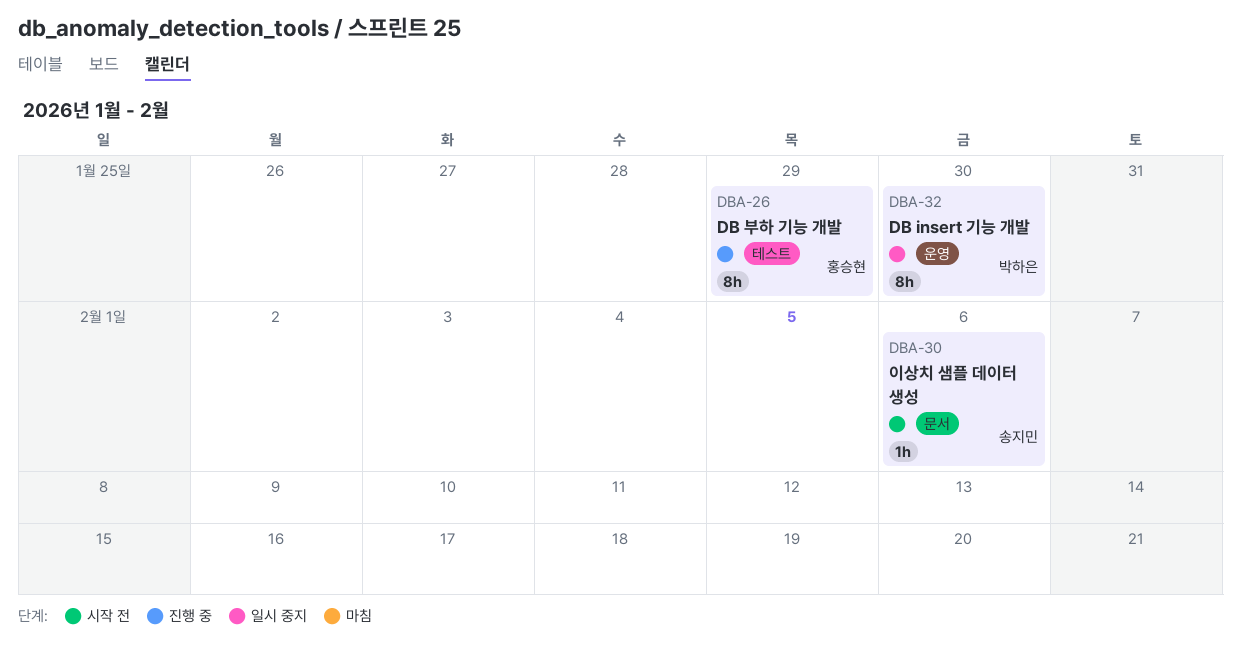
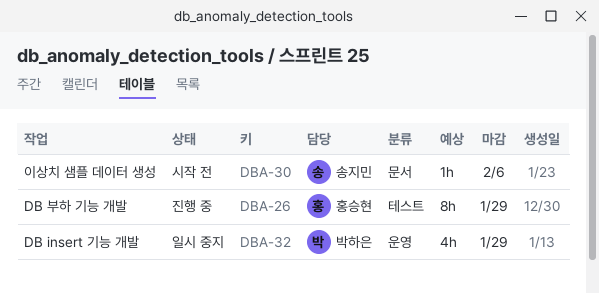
DBA-32, estimate: 8h -> 4h
DBA-32, due: Jan 30 -> Jan 29

